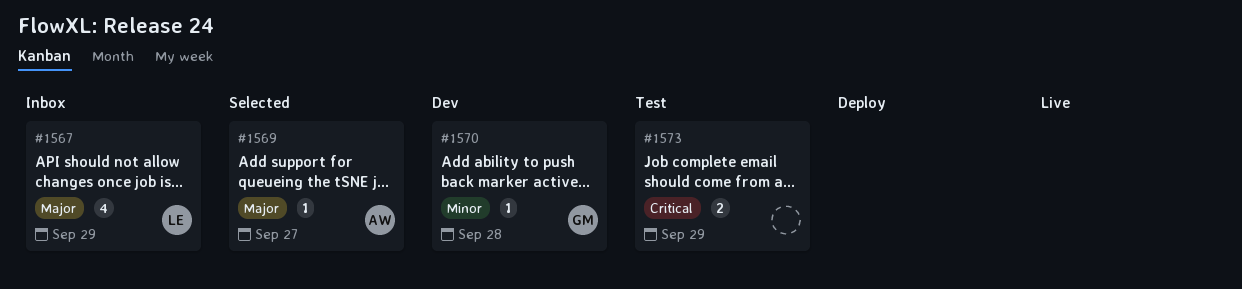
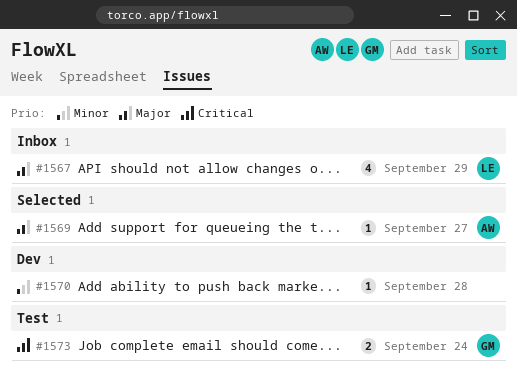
#1570, owner: GM -> none
#1573, owner: none -> GM
#1573, due: Sep 29 -> Sep 24

